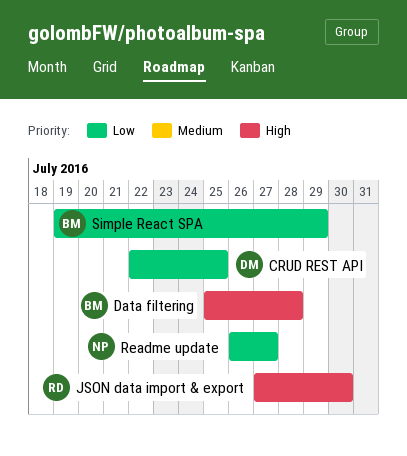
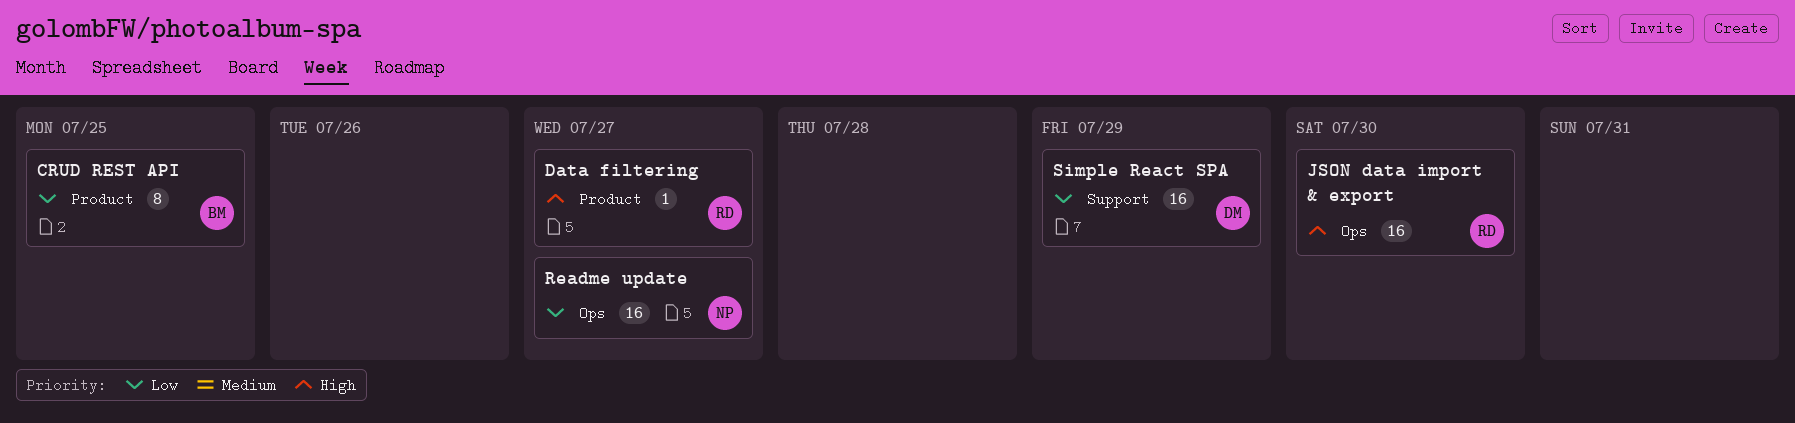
CRUD REST API, owner: DM -> BM
Data filtering, owner: BM -> RD
Data filtering, due: Jul 28 -> Jul 27
Simple React SPA, owner: BM -> DM

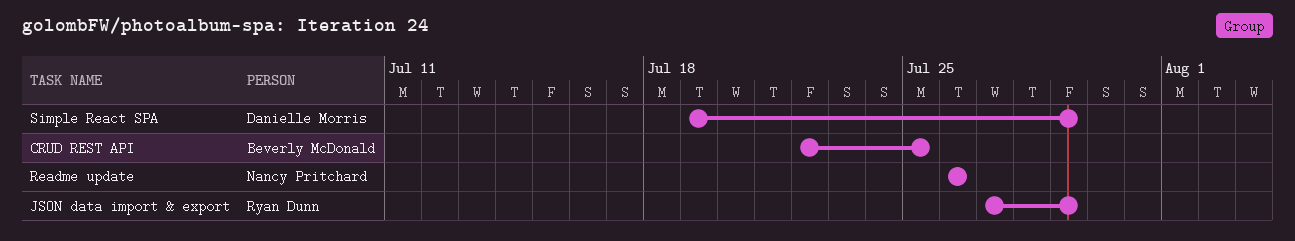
Data filtering: present -> none
JSON data import & export, due: Jul 30 -> Jul 29
Readme update, due: Jul 27 -> Jul 26

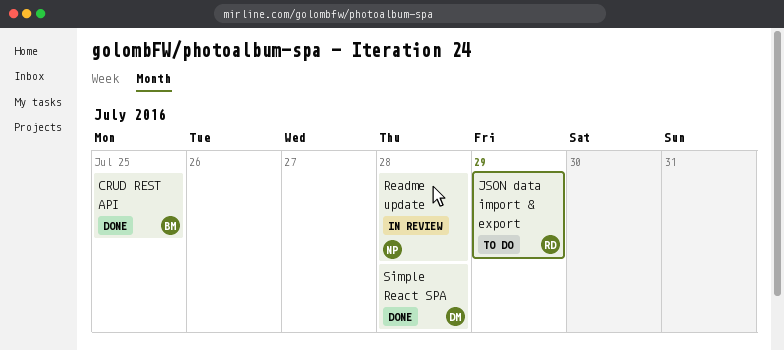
Readme update, due: Jul 26 -> Jul 28
Simple React SPA, due: Jul 29 -> Jul 28

